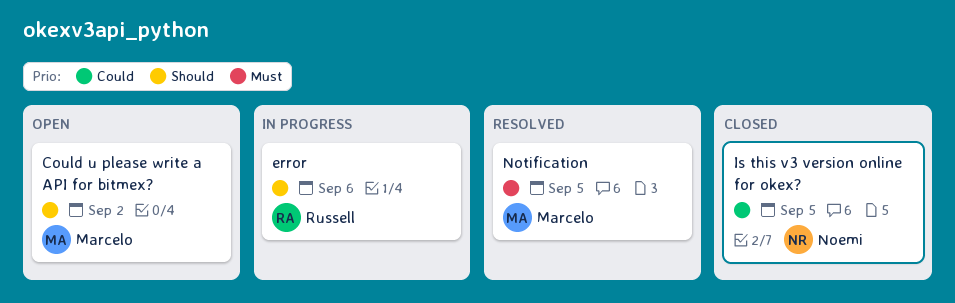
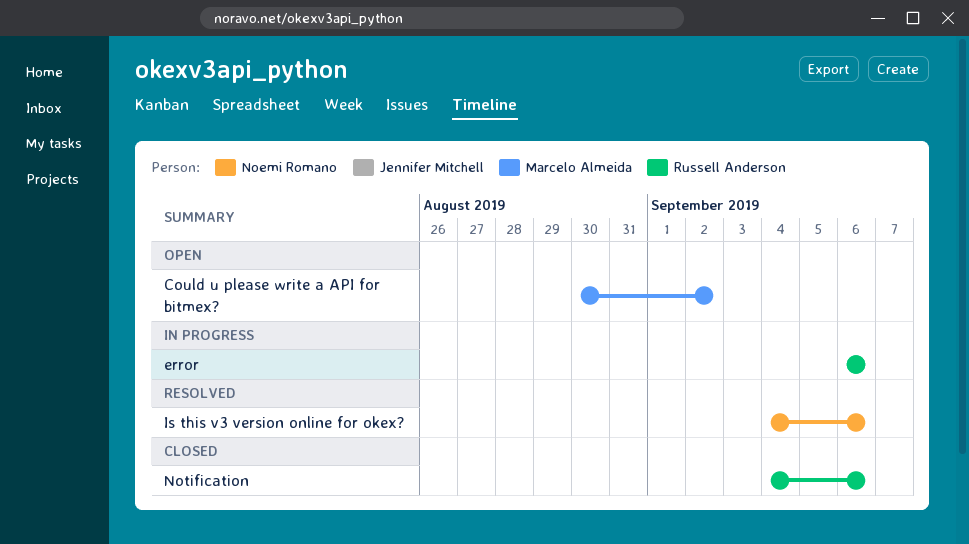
Is this v3 version online for okex?, status: Closed -> Resolved
Is this v3 version online for okex?, due: Sep 5 -> Sep 6
Notification, status: Resolved -> Closed
Notification, owner: Marcelo Almeida -> Russell Anderson
Notification, due: Sep 5 -> Sep 6

